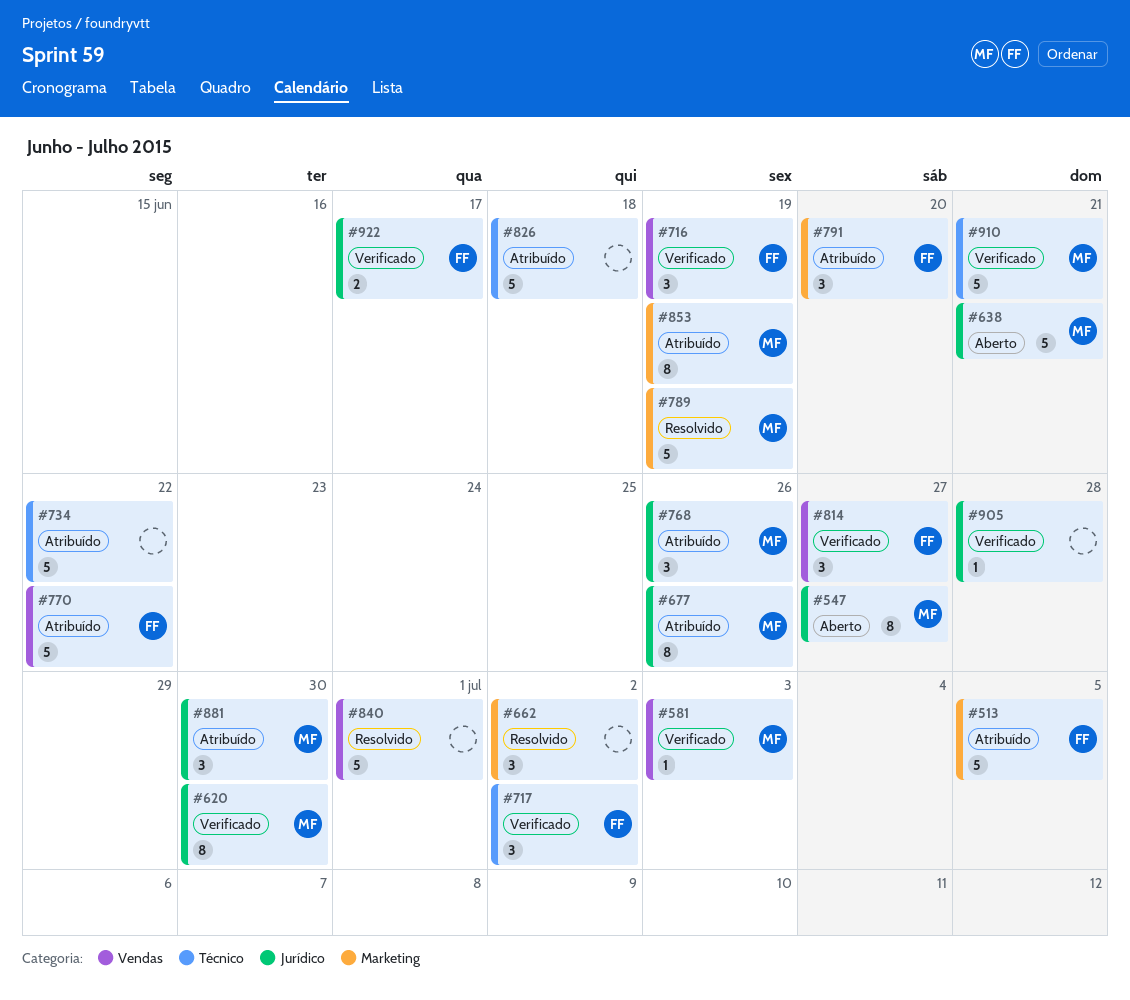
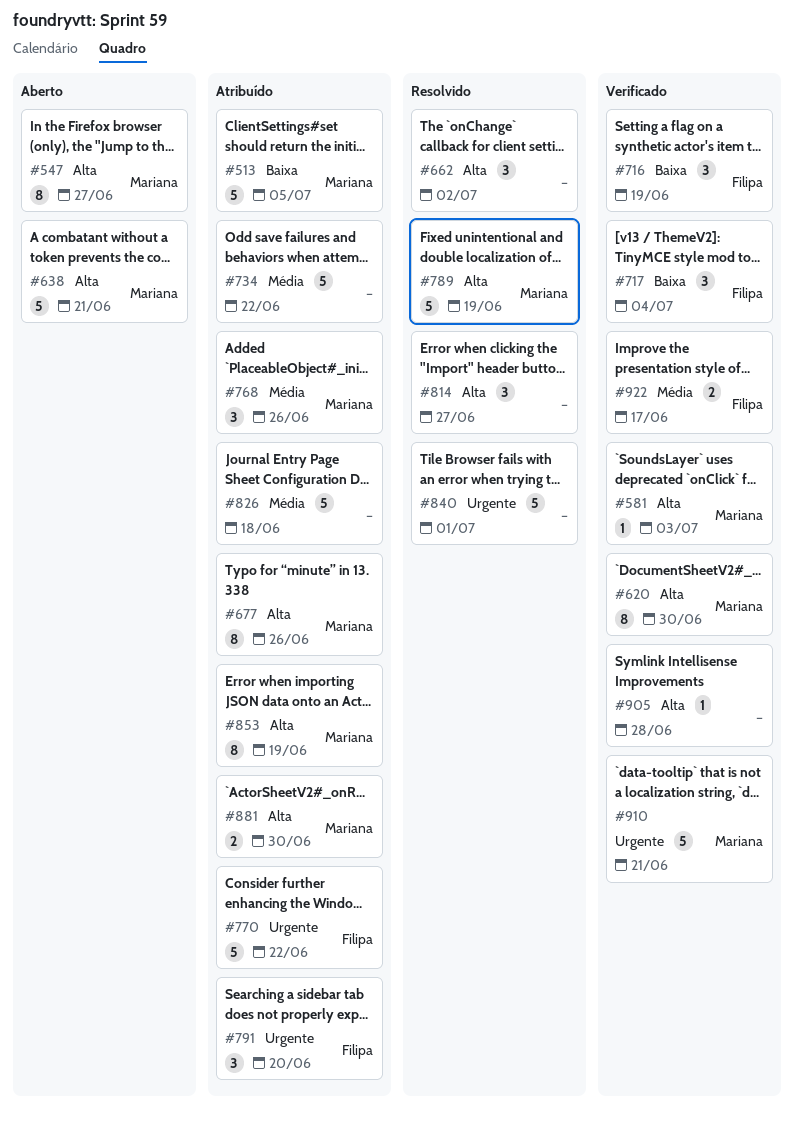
#513, owner: Filipa -> Mariana
#717, due: Jul 2 -> Jul 4
#814, status: Verificado -> Resolvido
#814, owner: Filipa -> none
#881, estimate: 3 -> 2

